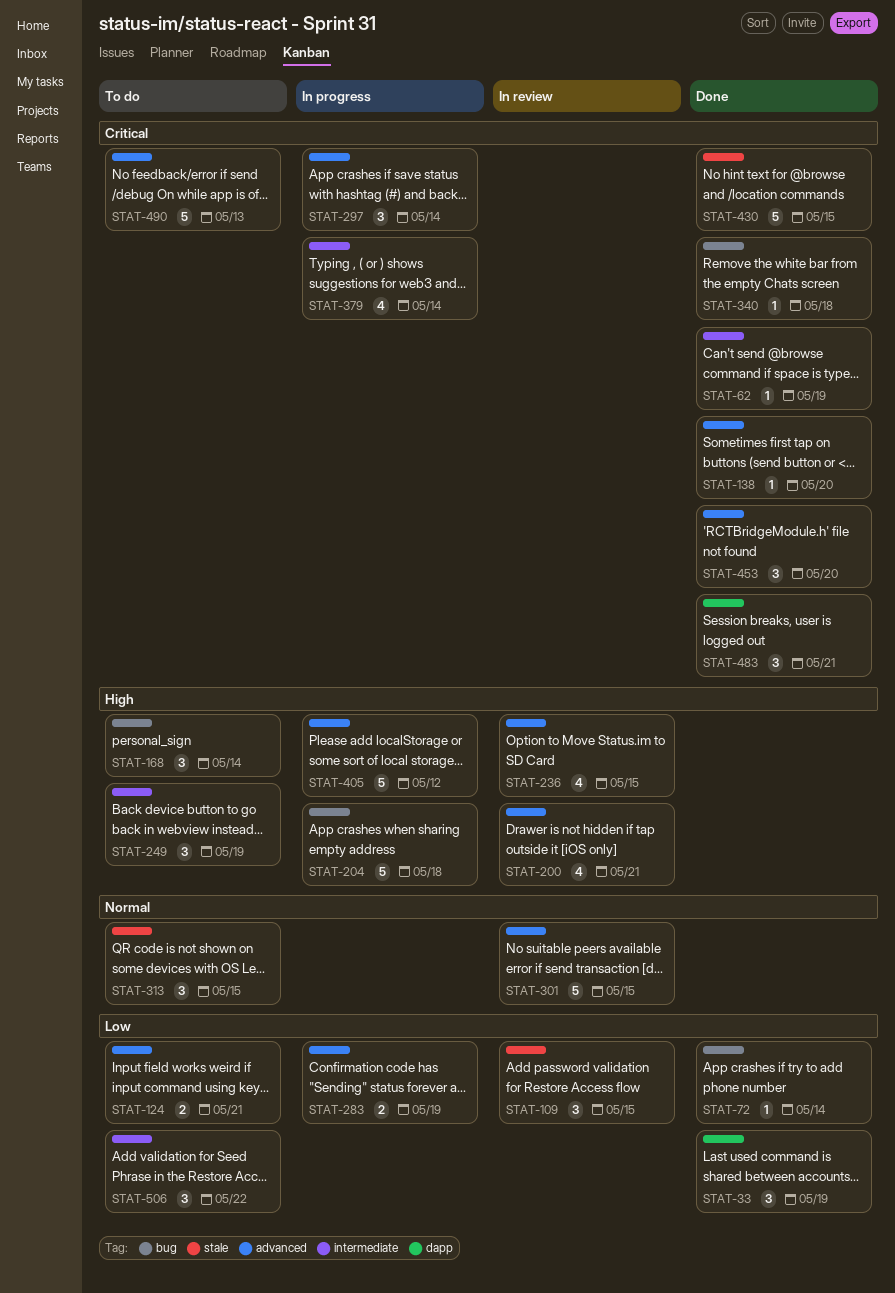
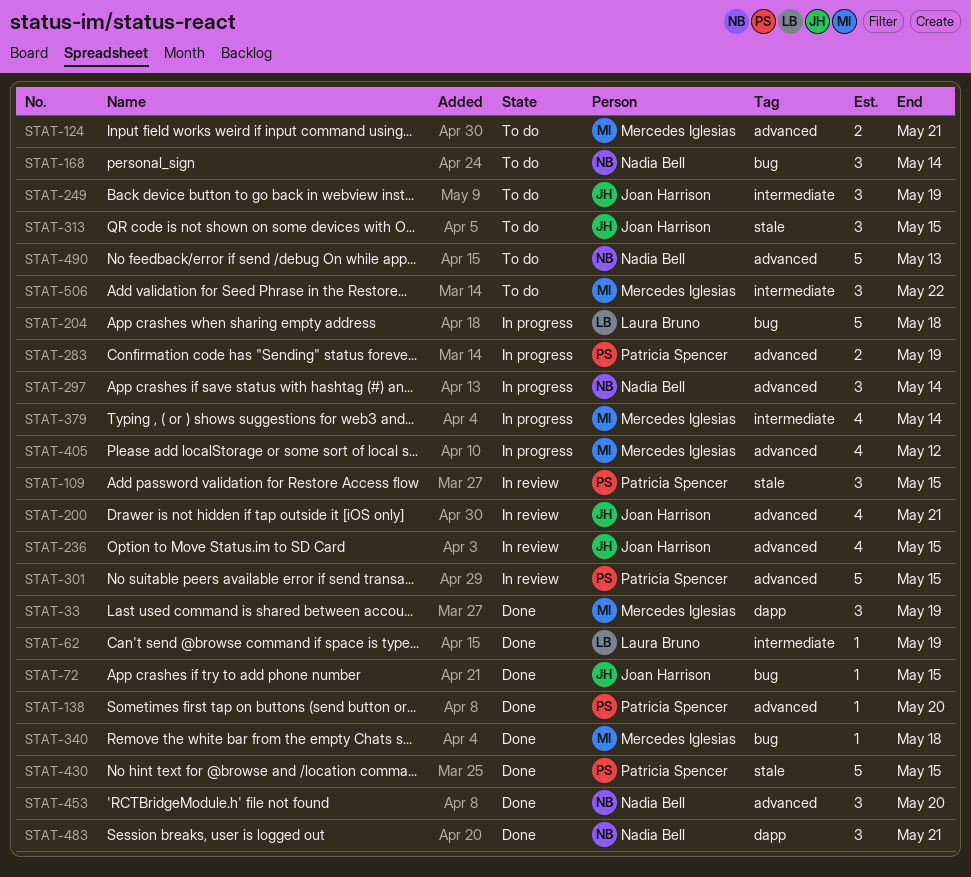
STAT-72, due: May 14 -> May 15
STAT-405, estimate: 5 -> 4

